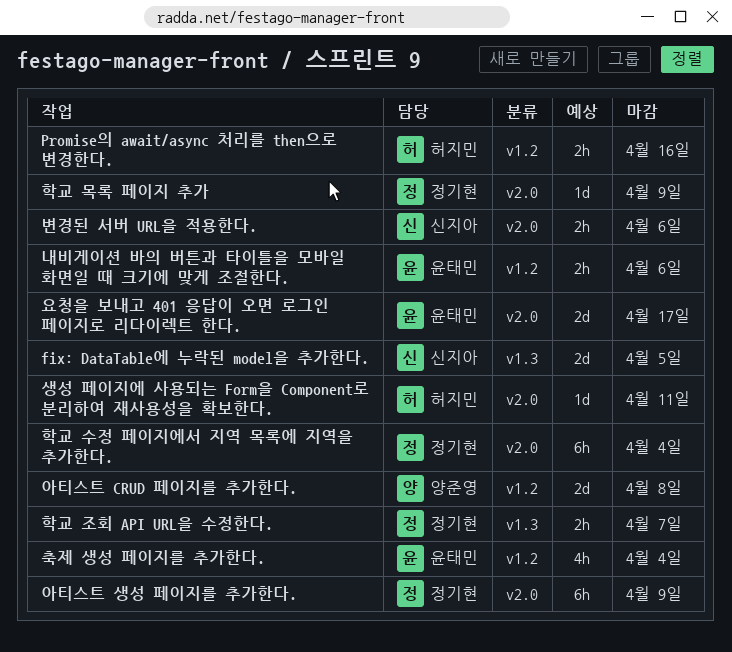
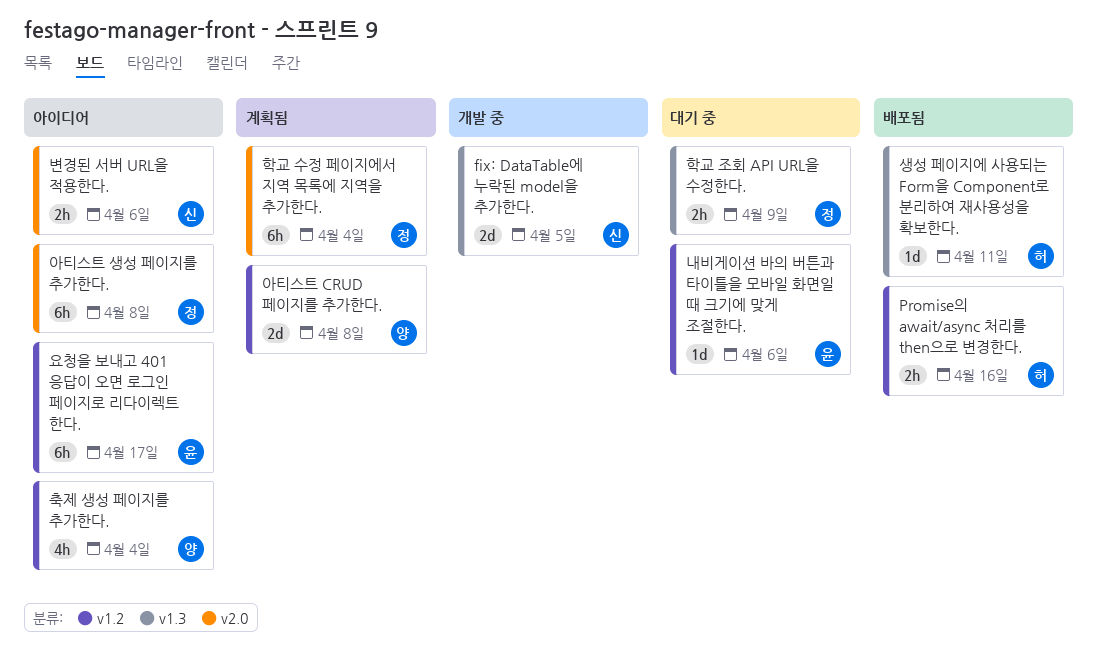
내비게이션 바의 버튼과 타이틀을 모바일 화면일 때 크기에 맞게 조절한다., estimate: 2h -> 1d
생성 페이지에 사용되는 Form을 Component로 분리하여 재사용성을 확보한다., label: v2.0 -> v1.3
아티스트 생성 페이지를 추가한다., due: Apr 9 -> Apr 8
요청을 보내고 401 응답이 오면 로그인 페이지로 리다이렉트 한다., label: v2.0 -> v1.2
요청을 보내고 401 응답이 오면 로그인 페이지로 리다이렉트 한다., estimate: 2d -> 6h
축제 생성 페이지를 추가한다., owner: 윤태민 -> 양준영
학교 목록 페이지 추가: present -> none
학교 조회 API URL을 수정한다., due: Apr 7 -> Apr 9

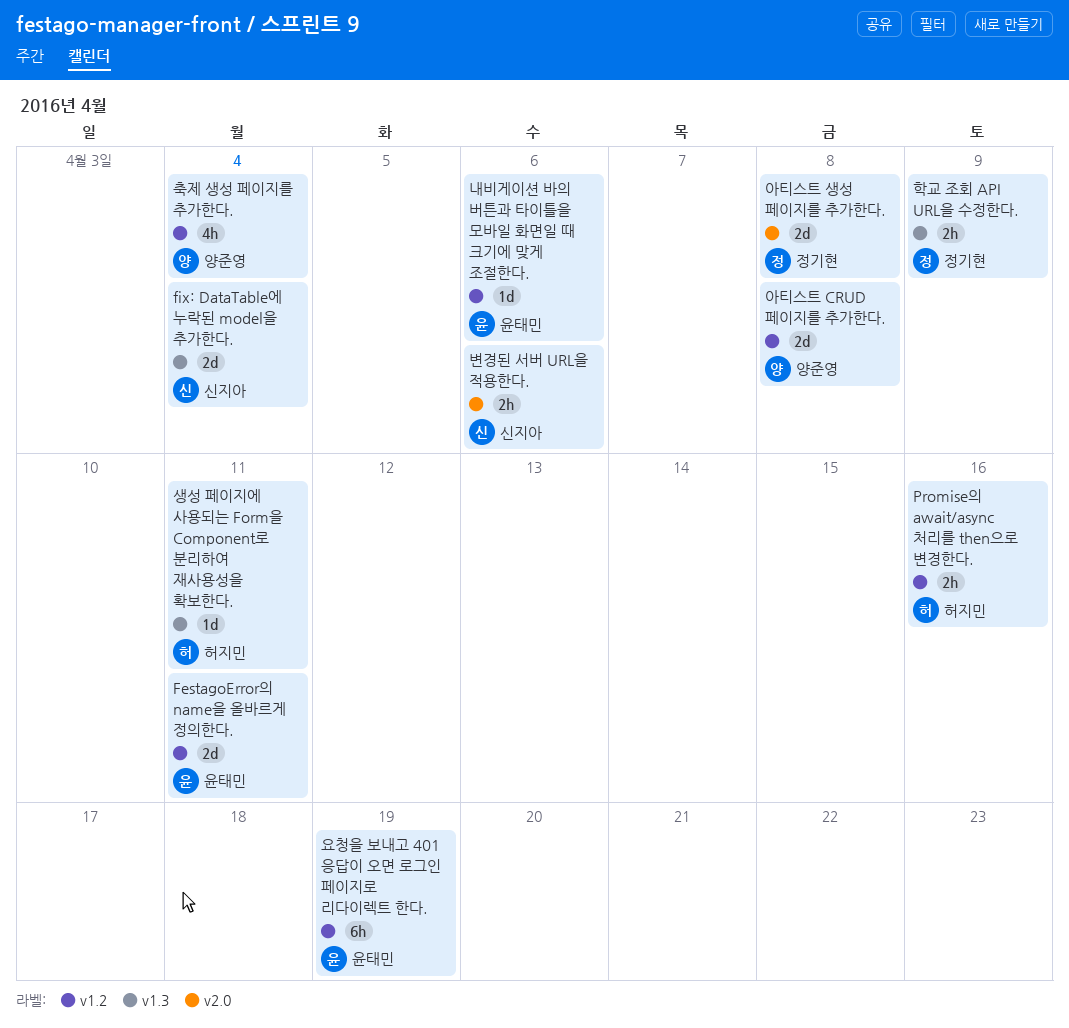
FestagoError의 name을 올바르게 정의한다.: none -> present
fix: DataTable에 누락된 model을 추가한다., due: Apr 5 -> Apr 4
아티스트 생성 페이지를 추가한다., estimate: 6h -> 2d
요청을 보내고 401 응답이 오면 로그인 페이지로 리다이렉트 한다., due: Apr 17 -> Apr 19
학교 수정 페이지에서 지역 목록에 지역을 추가한다.: present -> none

